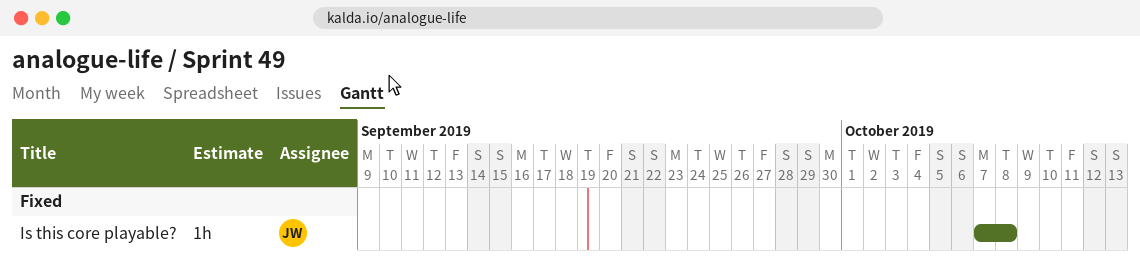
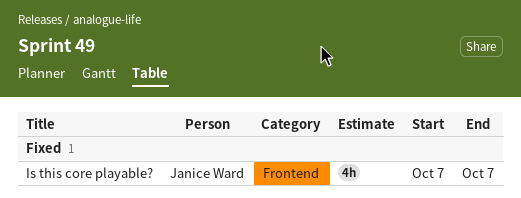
Is this core playable?, estimate: 1h -> 4h
Is this core playable?, due: Oct 8 -> Oct 7

